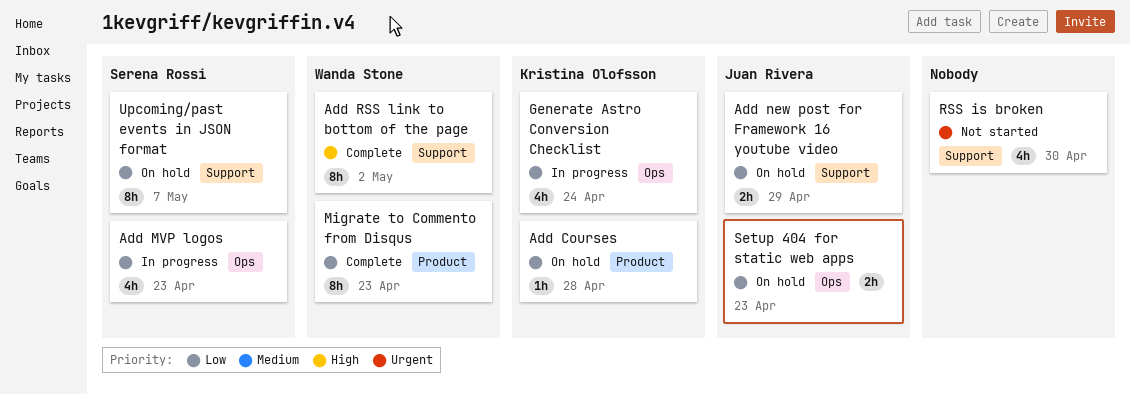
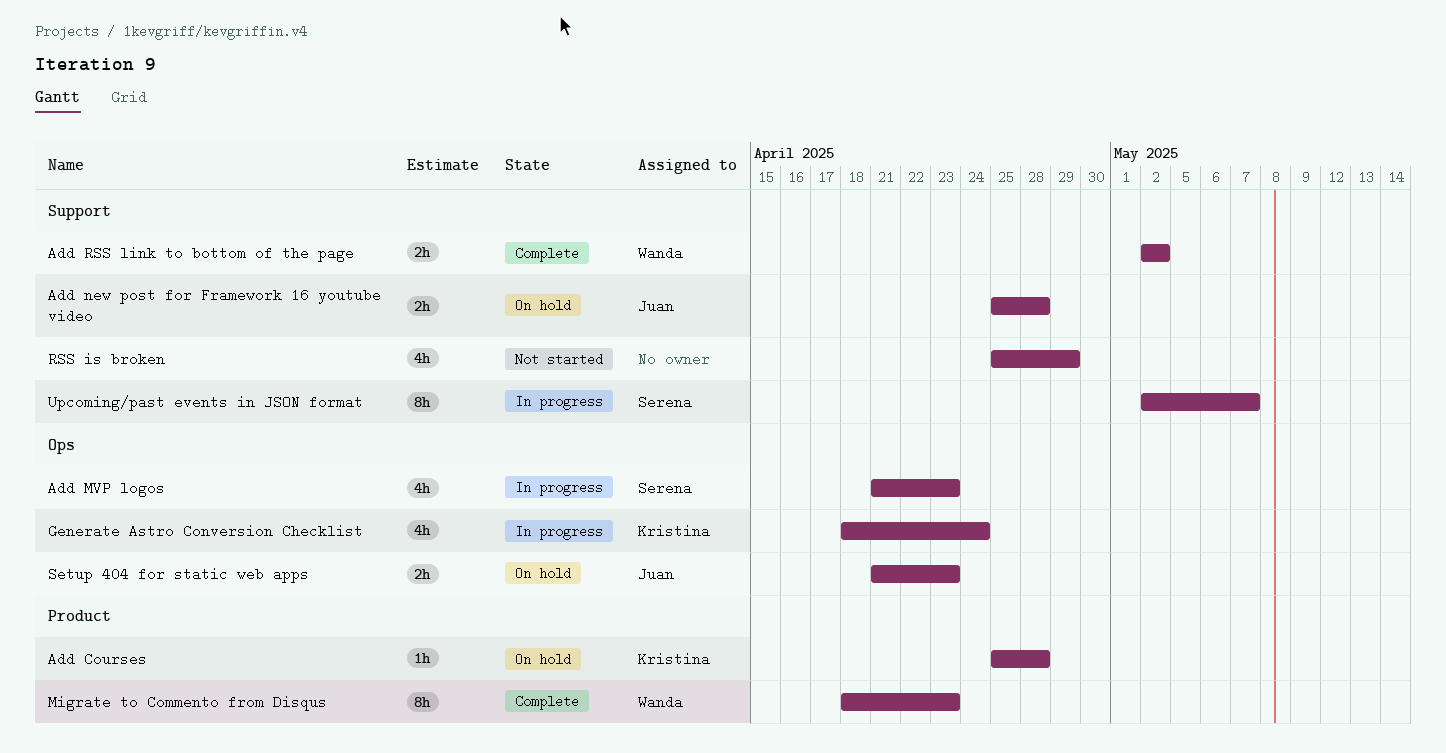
Add new post for Framework 16 youtube video, due: Apr 29 -> Apr 28
Add RSS link to bottom of the page, estimate: 8h -> 2h
RSS is broken, due: Apr 30 -> Apr 29
Upcoming/past events in JSON format, status: On hold -> In progress

